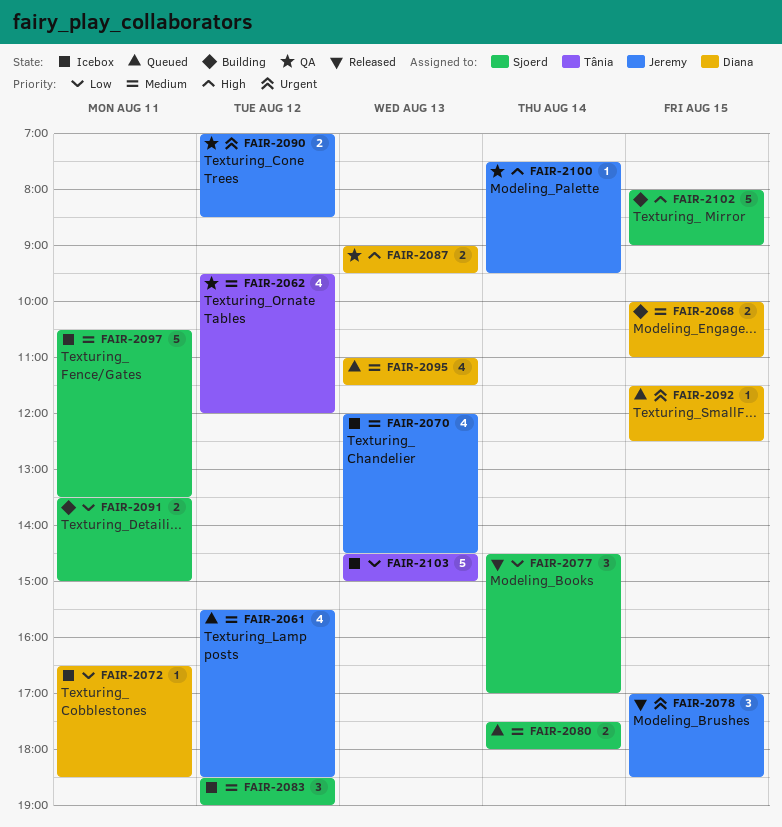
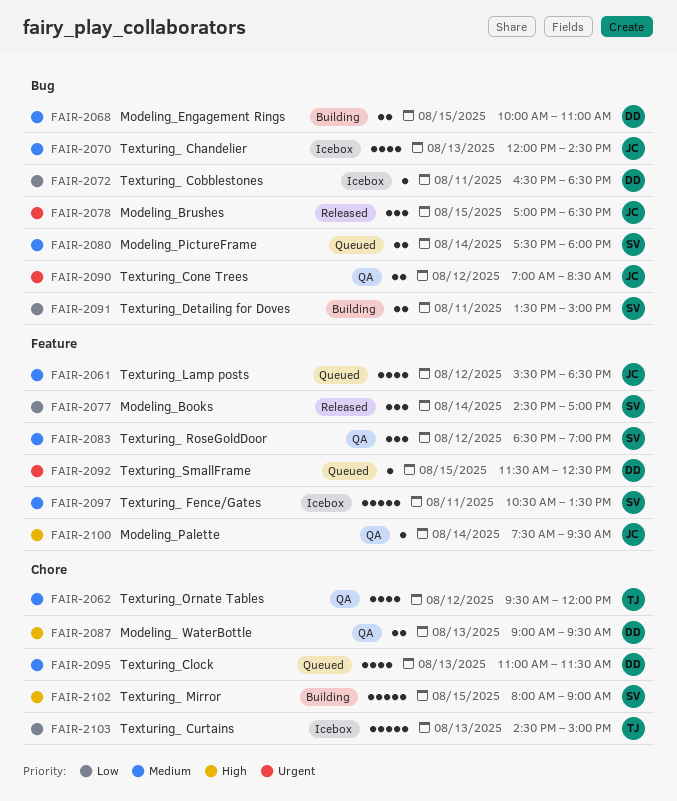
FAIR-2083, status: Icebox -> QA

